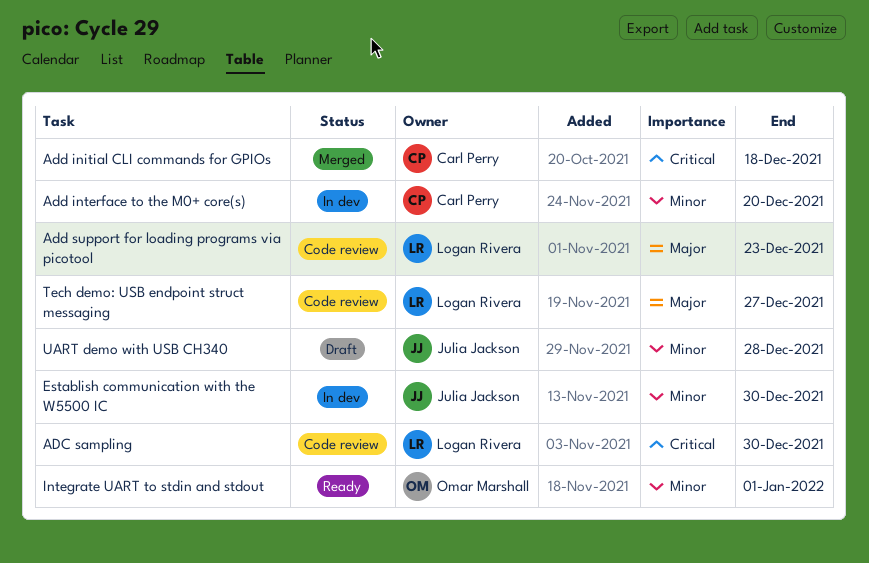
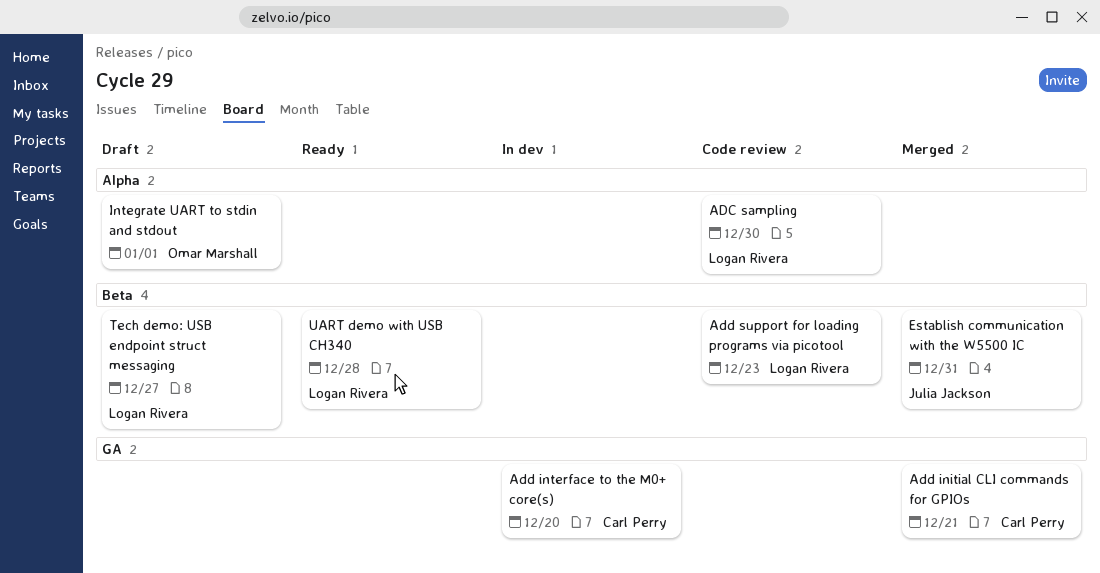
Add initial CLI commands for GPIOs, due: Dec 18 -> Dec 21
Establish communication with the W5500 IC, status: In dev -> Merged
Establish communication with the W5500 IC, due: Dec 30 -> Dec 31
Integrate UART to stdin and stdout, status: Ready -> Draft
Tech demo: USB endpoint struct messaging, status: Code review -> Draft
UART demo with USB CH340, status: Draft -> Ready
UART demo with USB CH340, owner: Julia Jackson -> Logan Rivera

